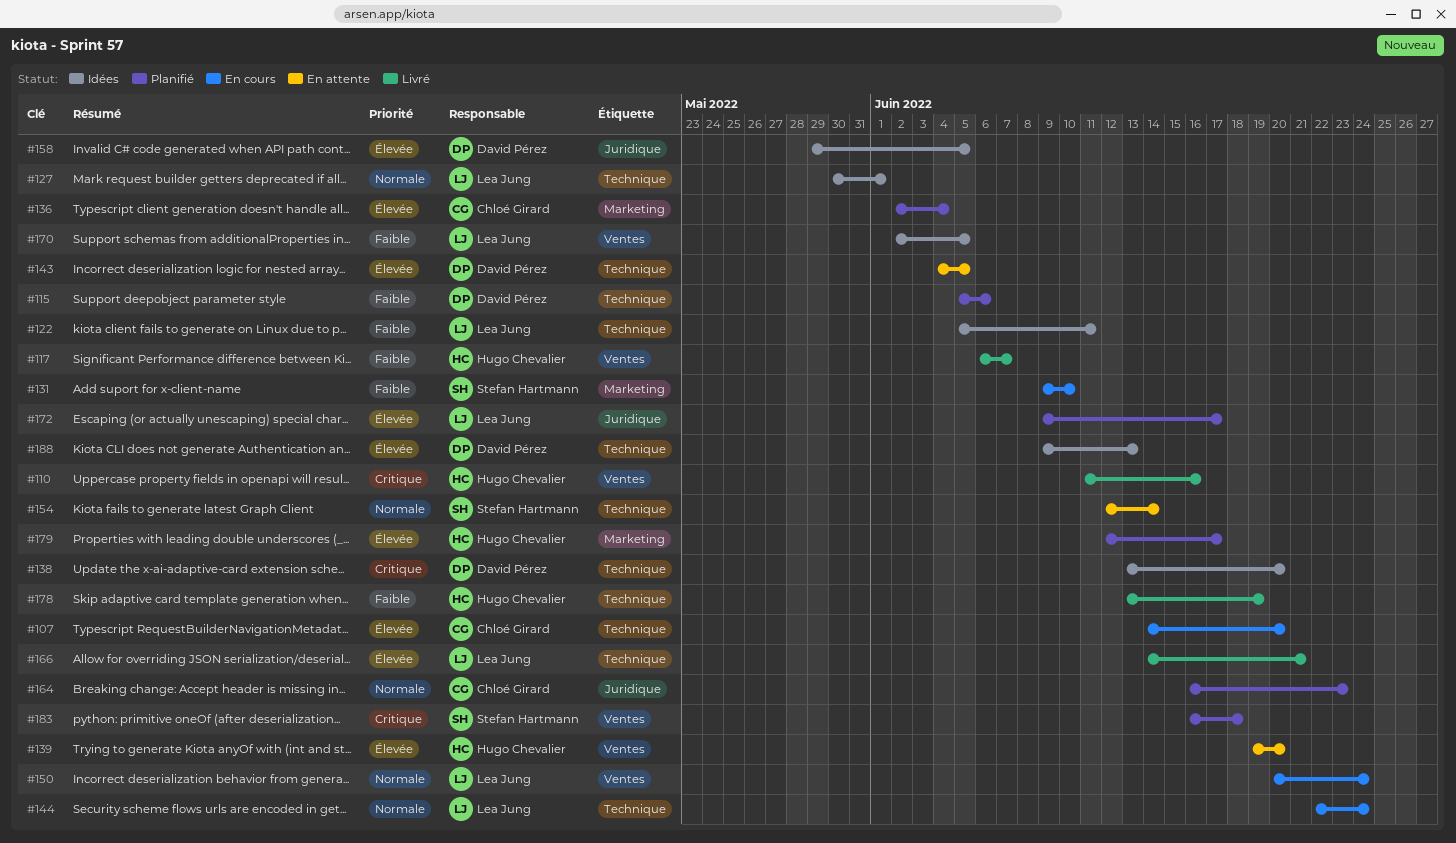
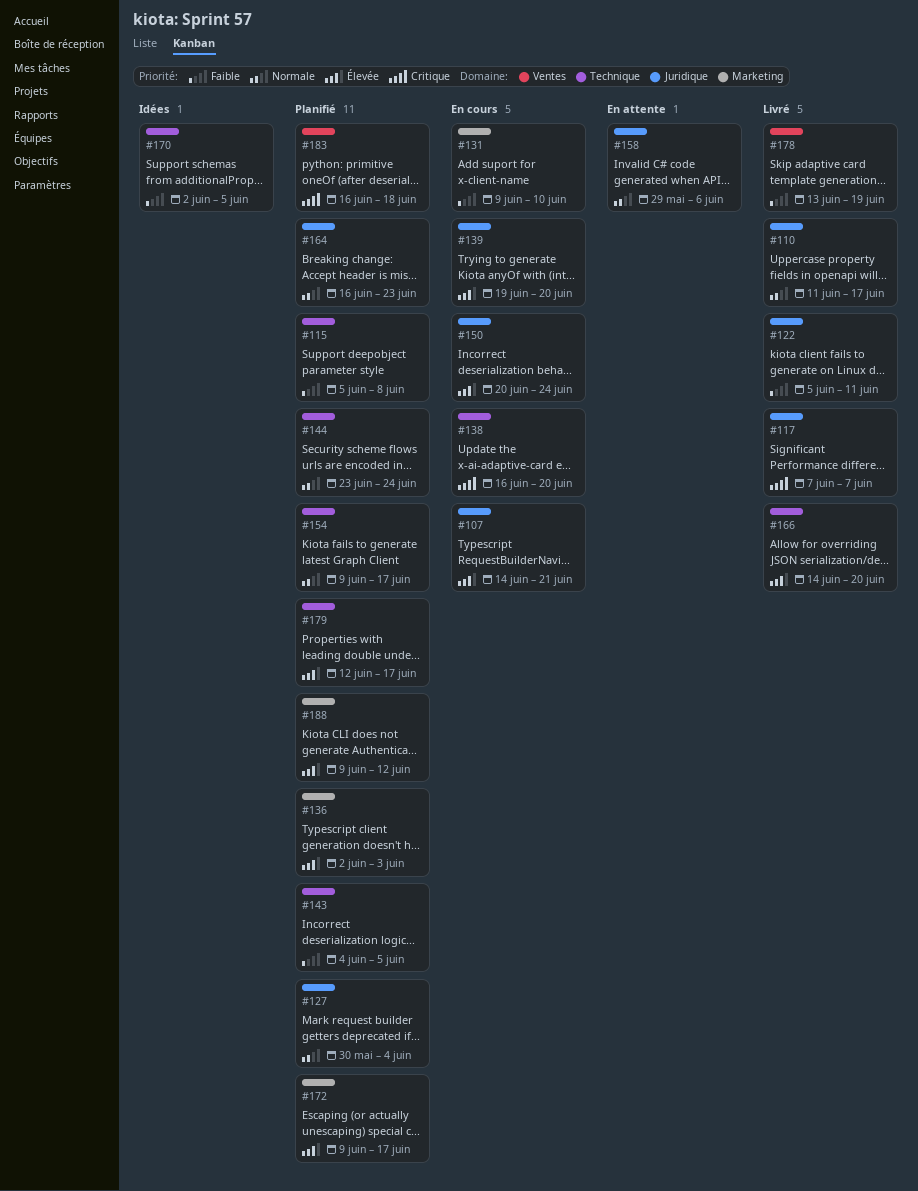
#107, label: Technique -> Juridique
#107, due: Jun 20 -> Jun 21
#110, priority: Critique -> Normale
#110, label: Ventes -> Juridique
#110, due: Jun 16 -> Jun 17
#115, due: Jun 6 -> Jun 8
#117, priority: Faible -> Critique
#117, label: Ventes -> Juridique
#117, start: Jun 6 -> Jun 7
#122, status: Idées -> Livré
#122, label: Technique -> Juridique
#127, status: Idées -> Planifié
#127, label: Technique -> Juridique
#127, due: Jun 1 -> Jun 4
#136, due: Jun 4 -> Jun 3
#138, status: Idées -> En cours
#138, start: Jun 13 -> Jun 16
#139, status: En attente -> En cours
#139, label: Ventes -> Juridique
#143, status: En attente -> Planifié
#143, priority: Élevée -> Faible
#144, status: En cours -> Planifié
#144, start: Jun 22 -> Jun 23
#150, priority: Normale -> Élevée
#150, label: Ventes -> Juridique
#154, status: En attente -> Planifié
#154, start: Jun 12 -> Jun 9
#154, due: Jun 14 -> Jun 17
#158, status: Idées -> En attente
#158, priority: Élevée -> Normale
#158, due: Jun 5 -> Jun 6
#166, due: Jun 21 -> Jun 20
#170, label: Ventes -> Technique
#172, label: Juridique -> Marketing
#178, label: Technique -> Ventes
#179, label: Marketing -> Technique
#188, status: Idées -> Planifié
#188, label: Technique -> Marketing
#188, due: Jun 13 -> Jun 12

